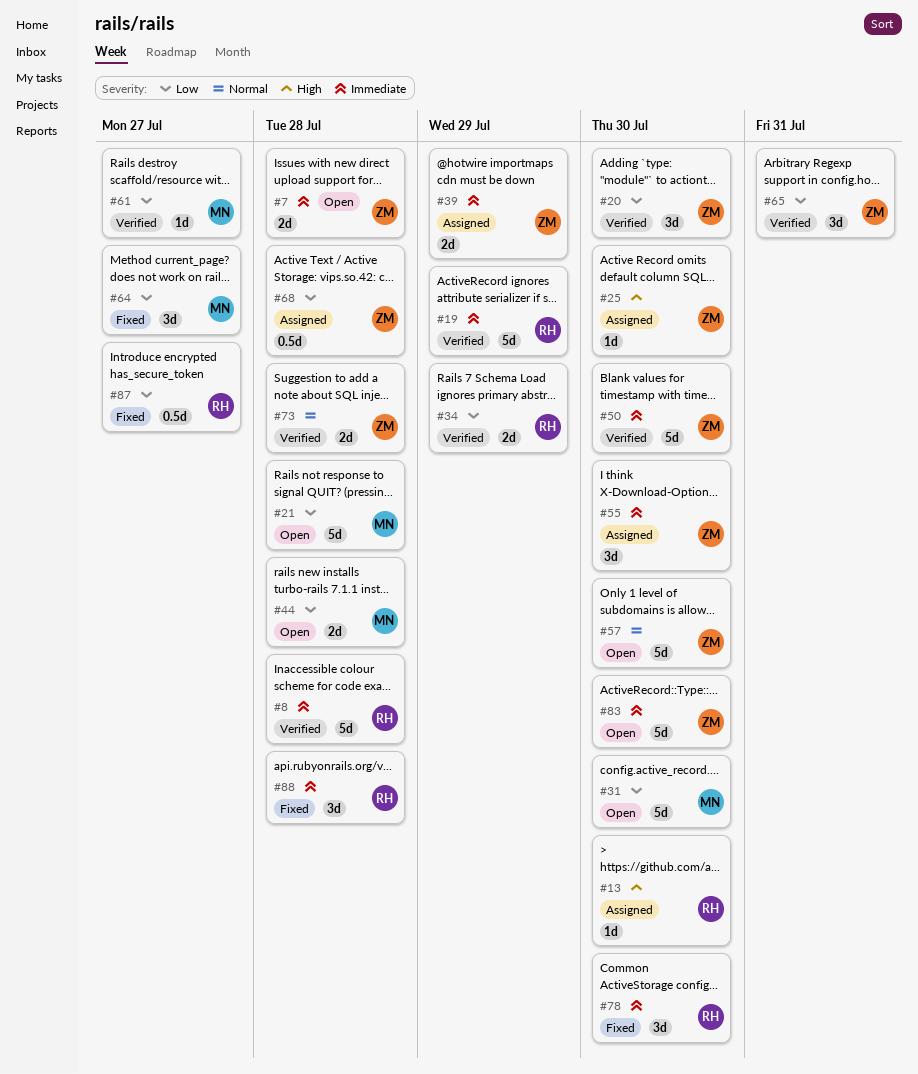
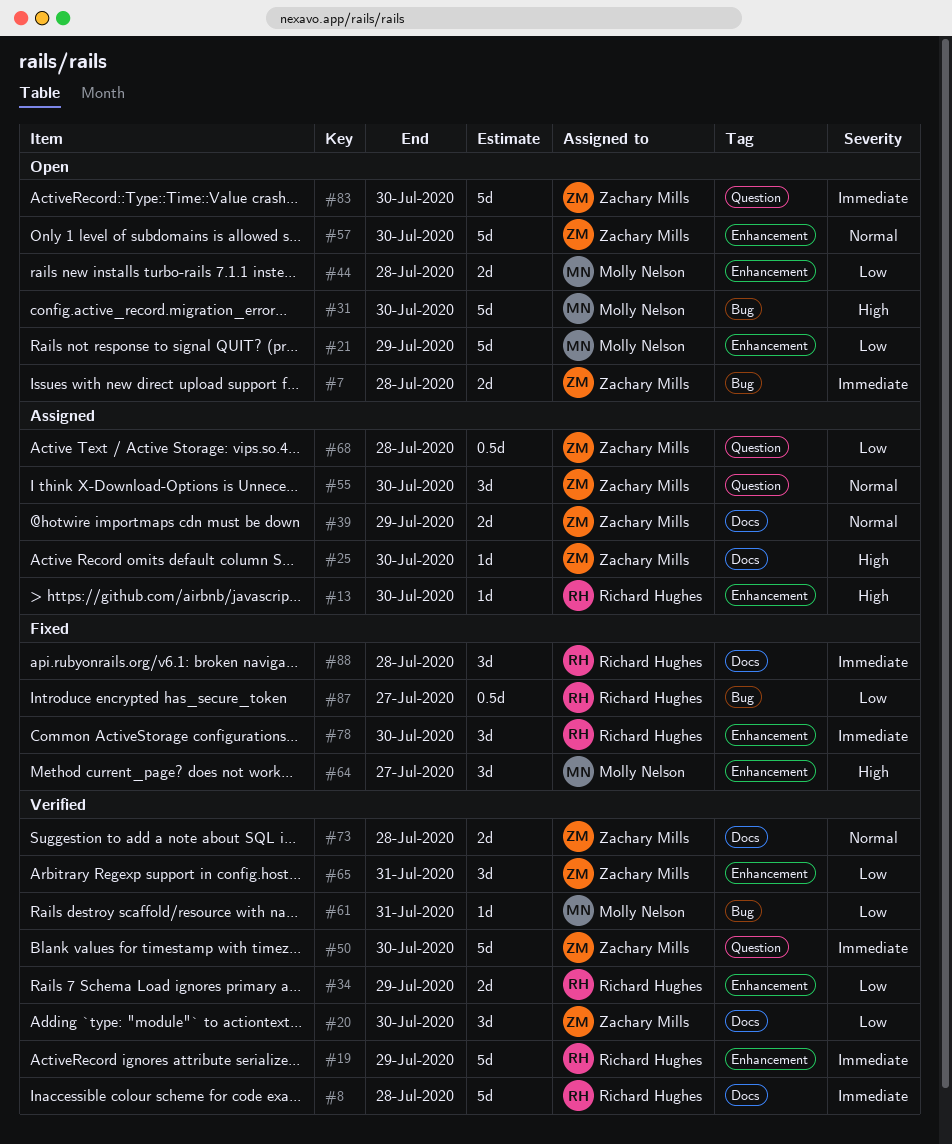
#21, due: Jul 28 -> Jul 29
#31, priority: Low -> High
#39, priority: Immediate -> Normal
#55, priority: Immediate -> Normal
#61, due: Jul 27 -> Jul 31
#64, priority: Low -> High

